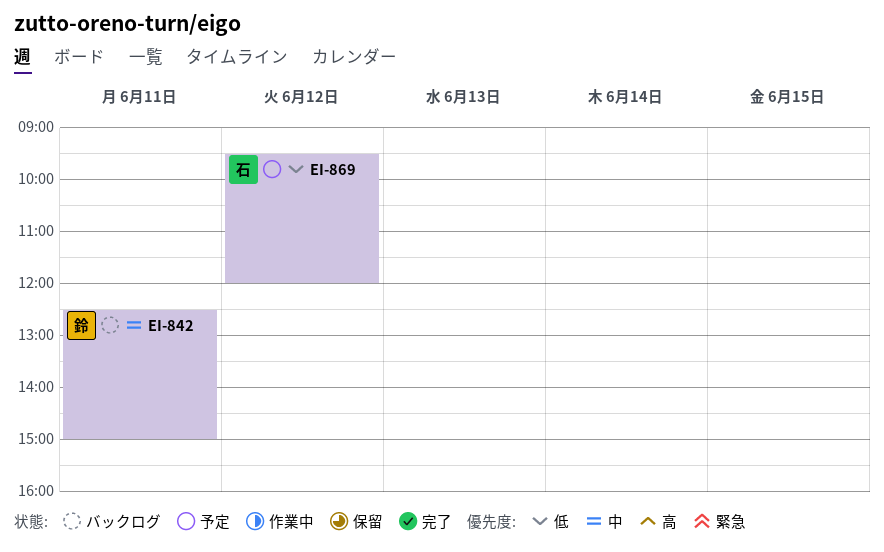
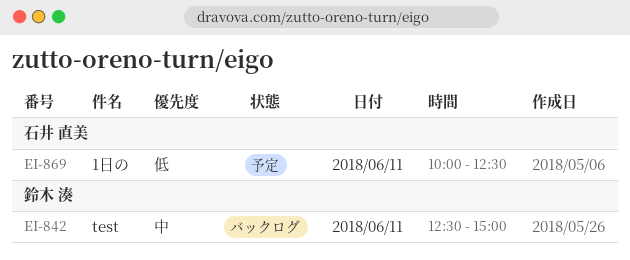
EI-869, day: Jun 12 -> Jun 11
EI-869, begins: 09:30 -> 10:00
EI-869, ends: 12:00 -> 12:30

